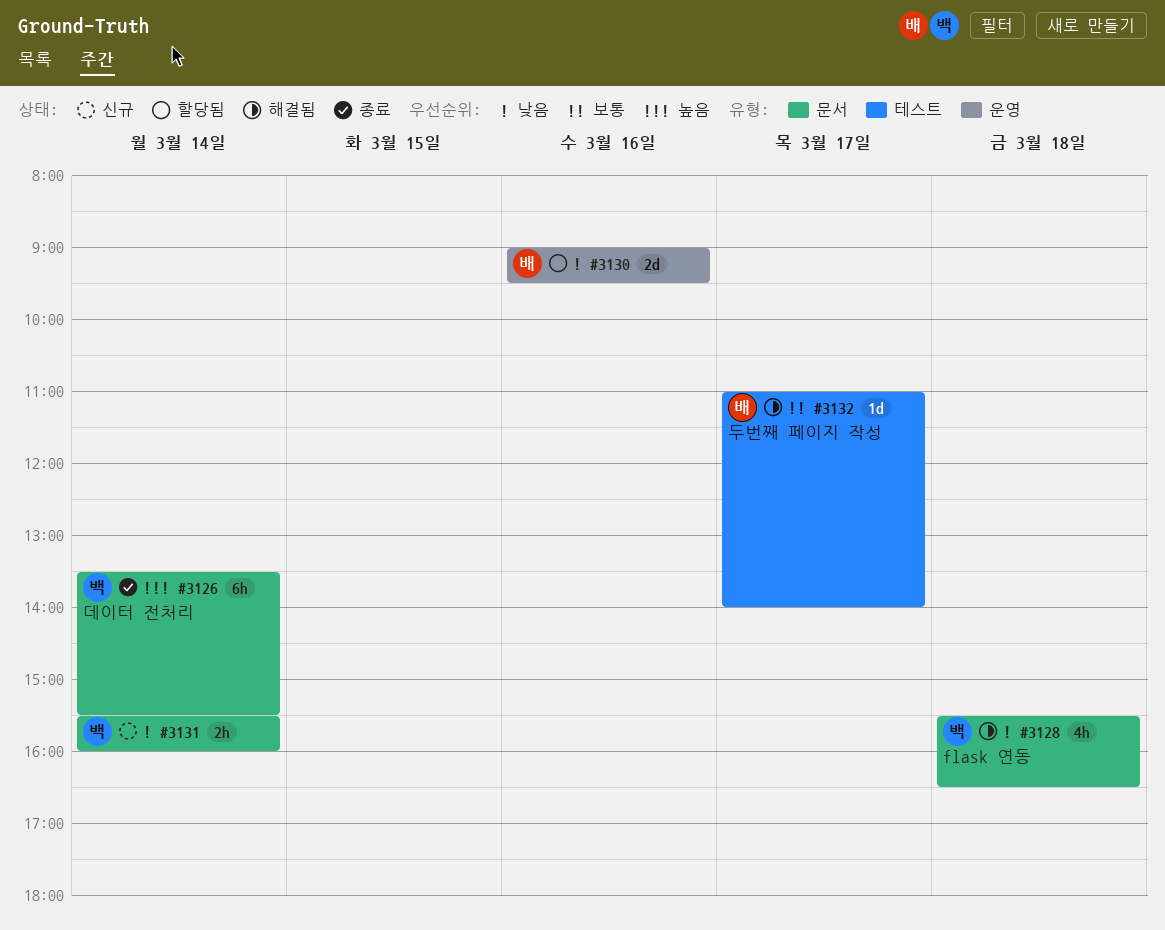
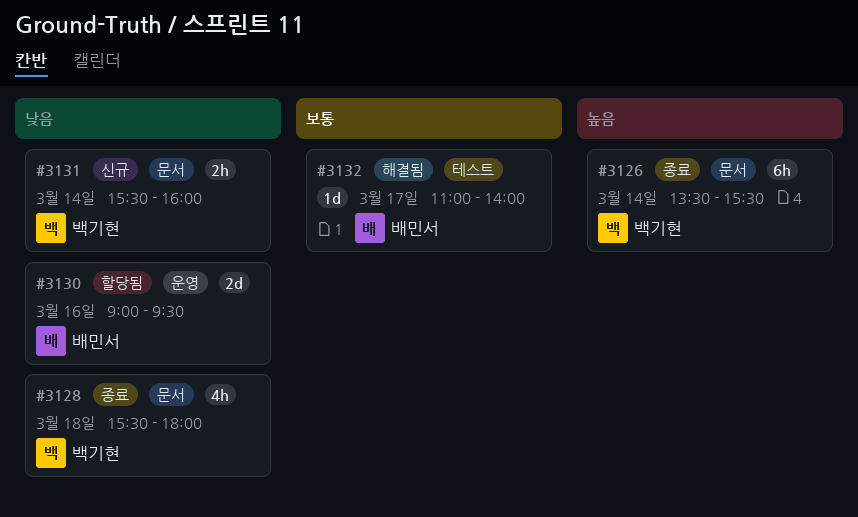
#3128, status: 해결됨 -> 종료
#3128, ends: 16:30 -> 18:00

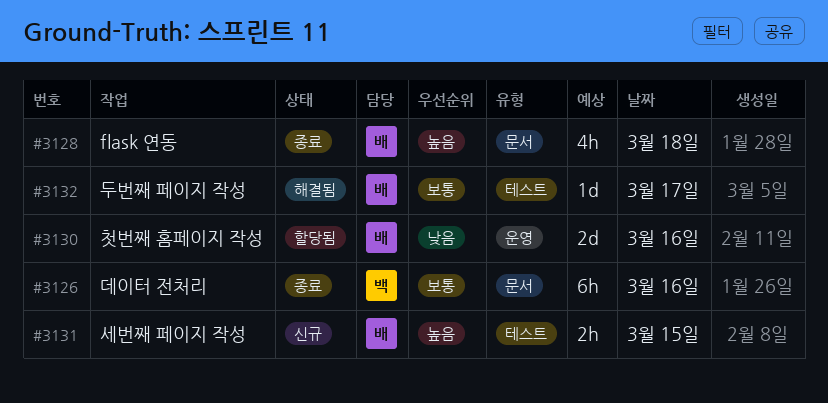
#3126, priority: 높음 -> 보통
#3126, day: Mar 14 -> Mar 16
#3128, owner: 백기현 -> 배민서
#3128, priority: 낮음 -> 높음
#3131, owner: 백기현 -> 배민서
#3131, priority: 낮음 -> 높음
#3131, label: 문서 -> 테스트
#3131, day: Mar 14 -> Mar 15

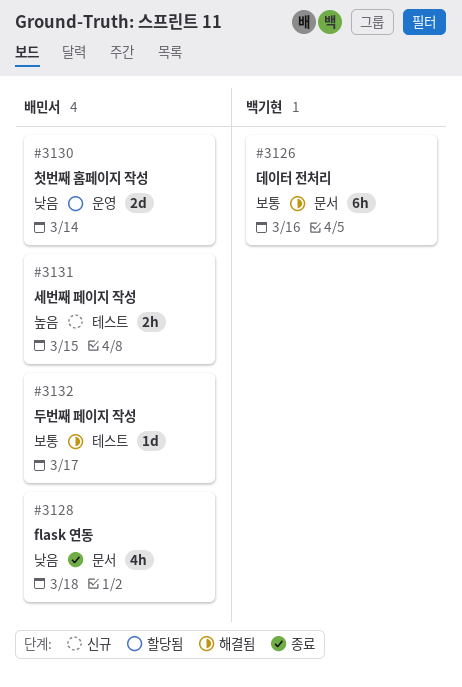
#3126, status: 종료 -> 해결됨
#3128, priority: 높음 -> 낮음
#3130, day: Mar 16 -> Mar 14

